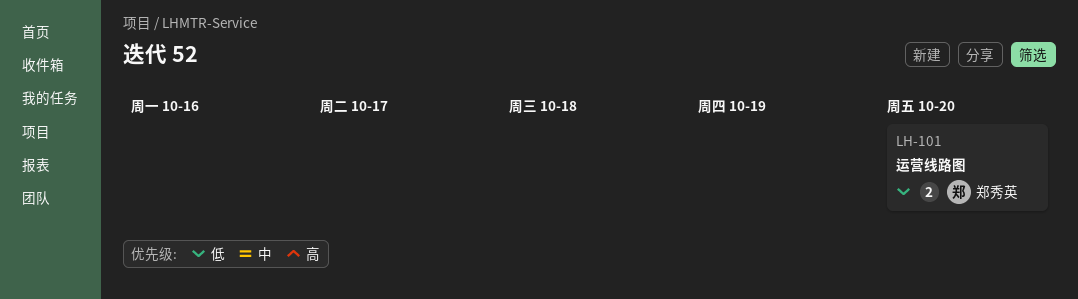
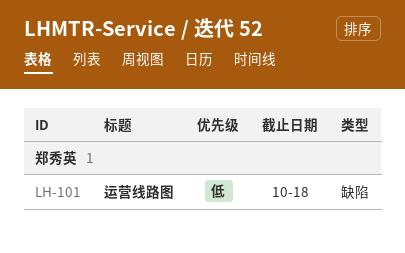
LH-101, due: Oct 20 -> Oct 18

